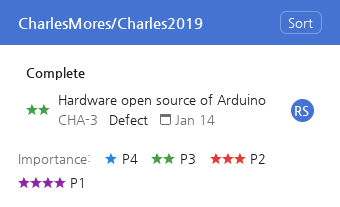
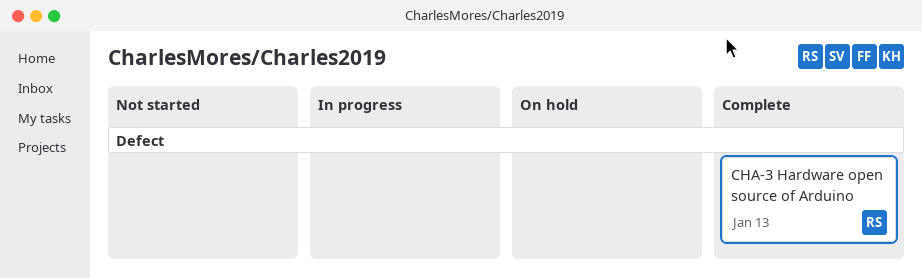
CHA-3, due: Jan 14 -> Jan 13

